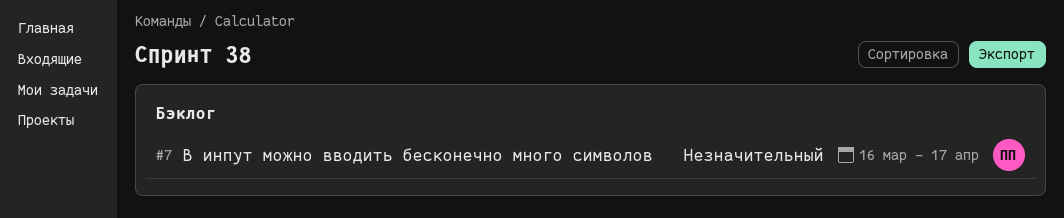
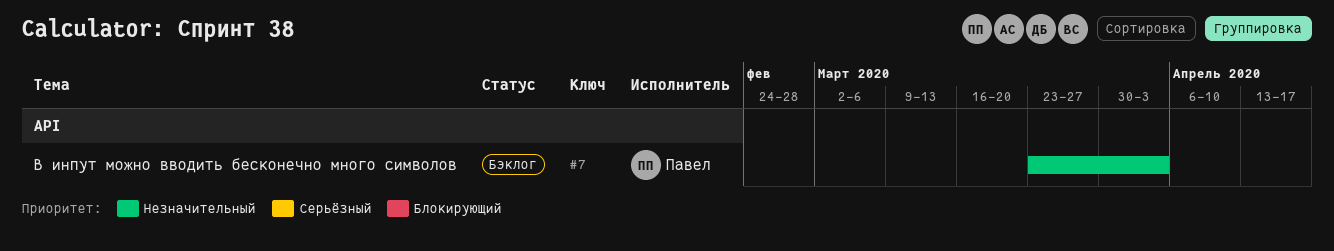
#7, start: Mar 16 -> Mar 23
#7, due: Apr 17 -> Apr 3

